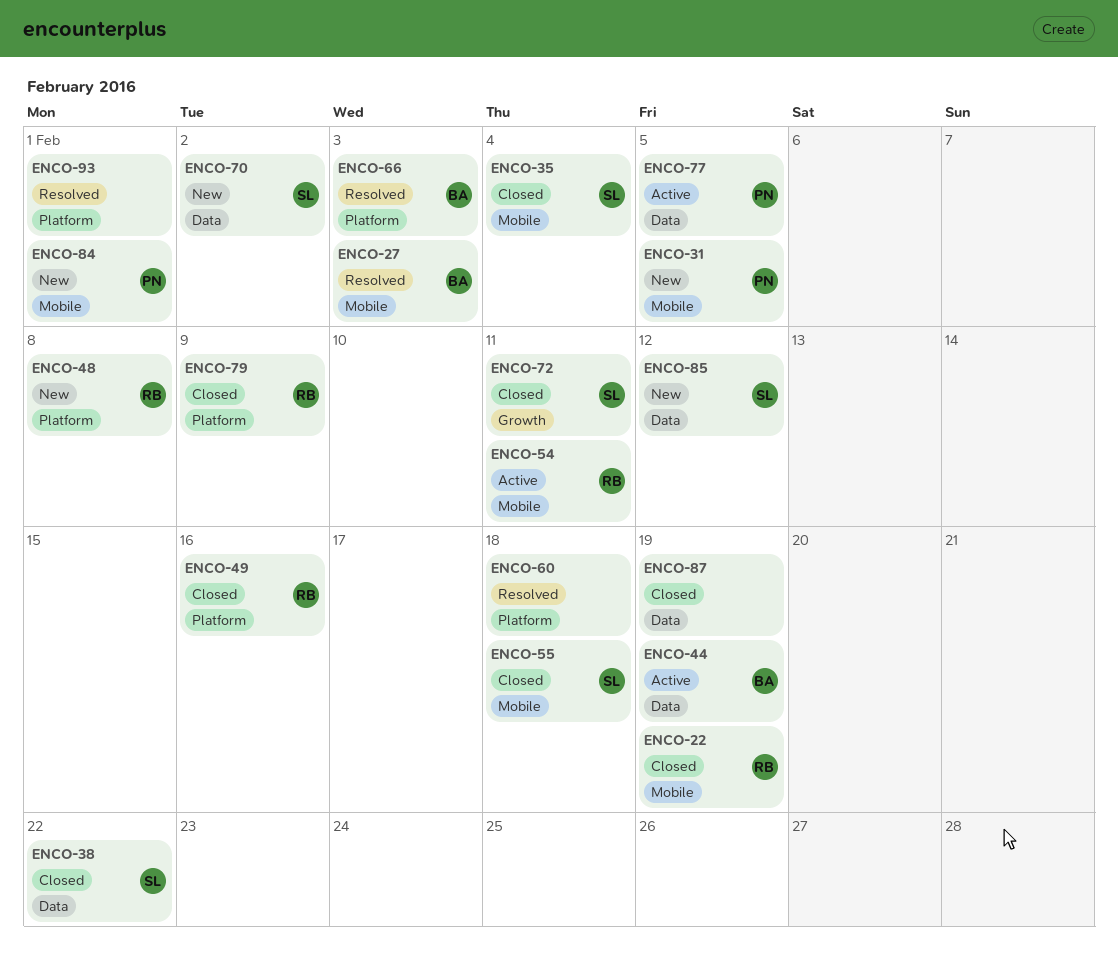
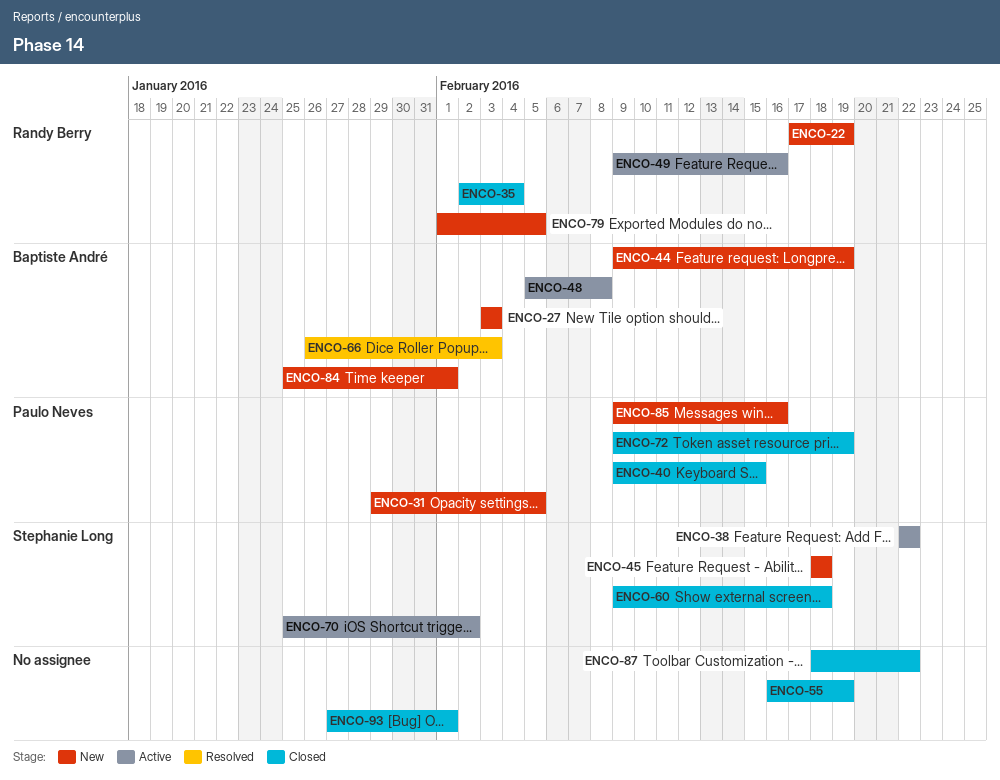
ENCO-22, status: Closed -> New
ENCO-27, status: Resolved -> New
ENCO-35, owner: Stephanie Long -> Randy Berry
ENCO-38, status: Closed -> Active
ENCO-40: none -> present
ENCO-44, status: Active -> New
ENCO-45: none -> present
ENCO-48, status: New -> Active
ENCO-48, owner: Randy Berry -> Baptiste André
ENCO-49, status: Closed -> Active
ENCO-54: present -> none
ENCO-55, owner: Stephanie Long -> none
ENCO-55, due: Feb 18 -> Feb 19
ENCO-60, status: Resolved -> Closed
ENCO-60, owner: none -> Stephanie Long
ENCO-70, status: New -> Active
ENCO-72, owner: Stephanie Long -> Paulo Neves
ENCO-72, due: Feb 11 -> Feb 19
ENCO-77: present -> none
ENCO-79, status: Closed -> New
ENCO-79, due: Feb 9 -> Feb 5
ENCO-84, owner: Paulo Neves -> Baptiste André
ENCO-85, owner: Stephanie Long -> Paulo Neves
ENCO-85, due: Feb 12 -> Feb 16
ENCO-87, due: Feb 19 -> Feb 22
ENCO-93, status: Resolved -> Closed

